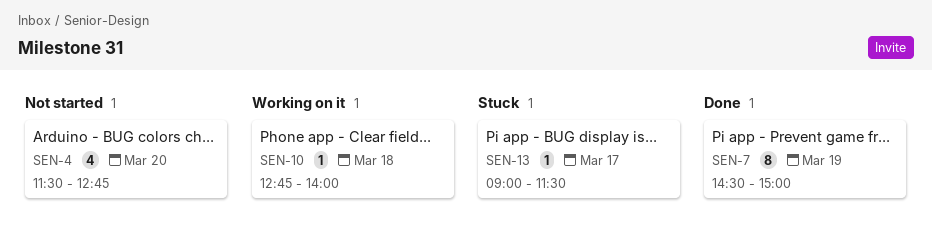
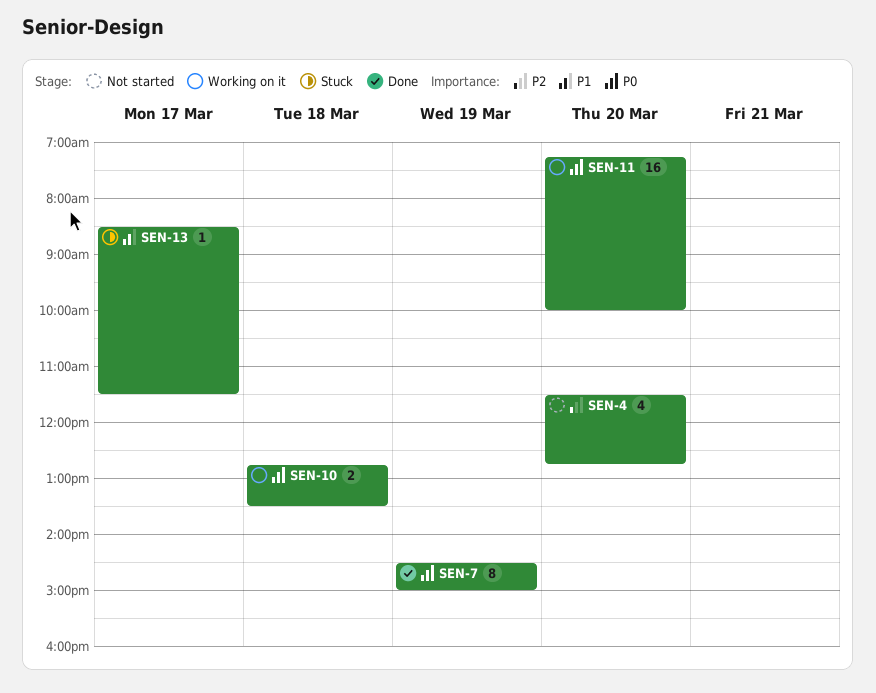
SEN-10, estimate: 1 -> 2
SEN-10, ends: 14:00 -> 13:30
SEN-11: none -> present
SEN-13, begins: 09:00 -> 08:30

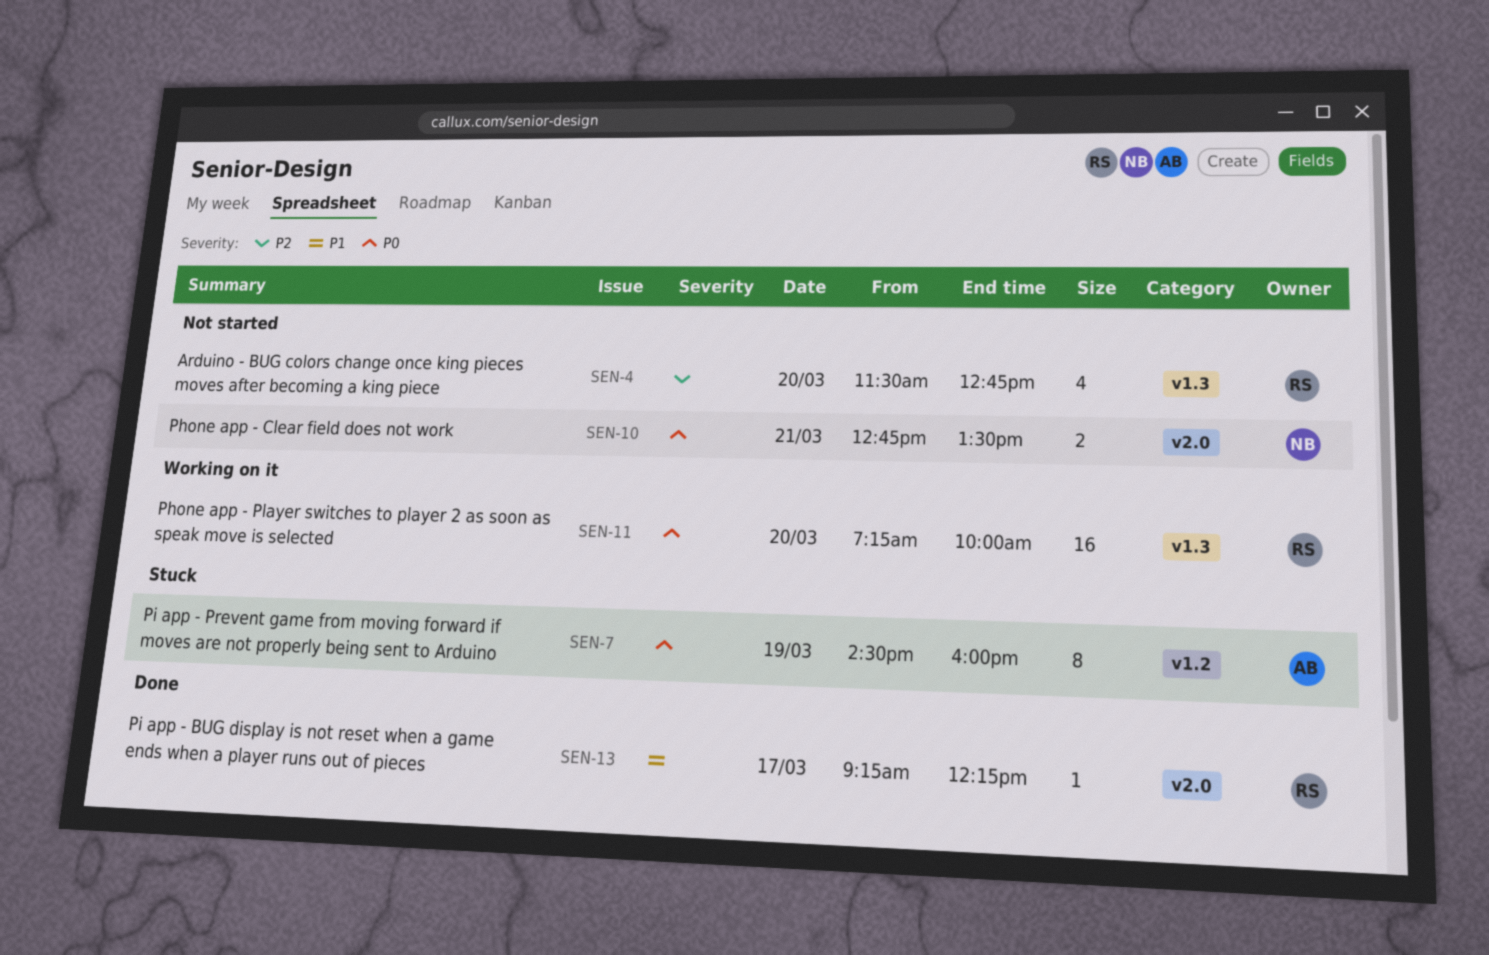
SEN-7, status: Done -> Stuck
SEN-7, ends: 15:00 -> 16:00
SEN-10, status: Working on it -> Not started
SEN-10, day: Mar 18 -> Mar 21
SEN-13, status: Stuck -> Done
SEN-13, begins: 08:30 -> 09:15
SEN-13, ends: 11:30 -> 12:15

